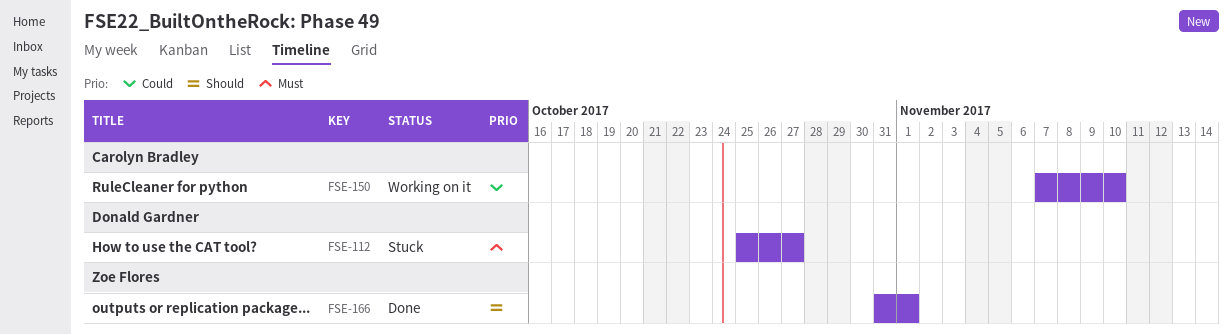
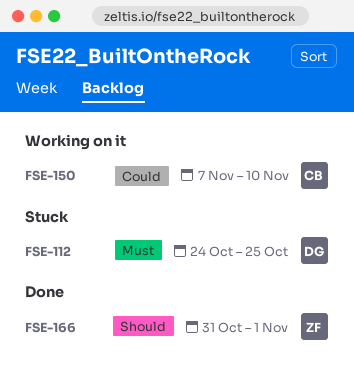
FSE-112, start: Oct 25 -> Oct 24
FSE-112, due: Oct 27 -> Oct 25

